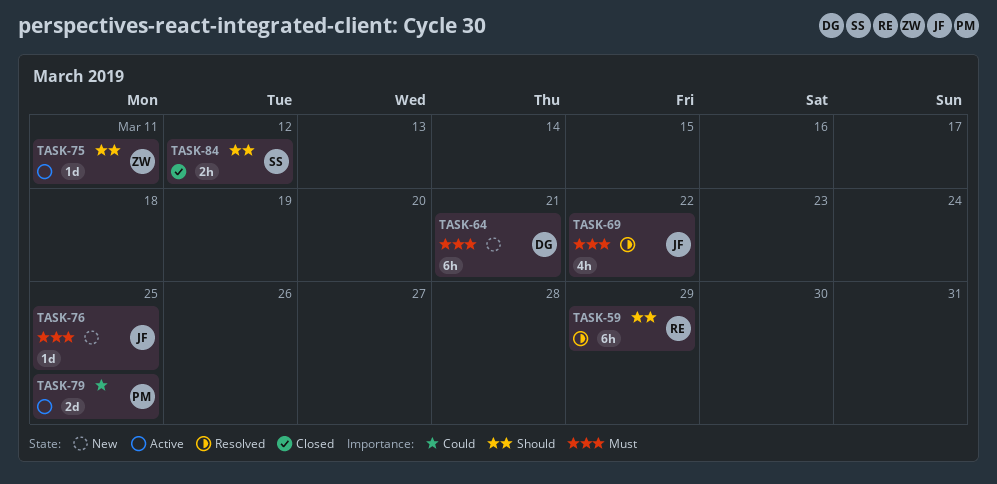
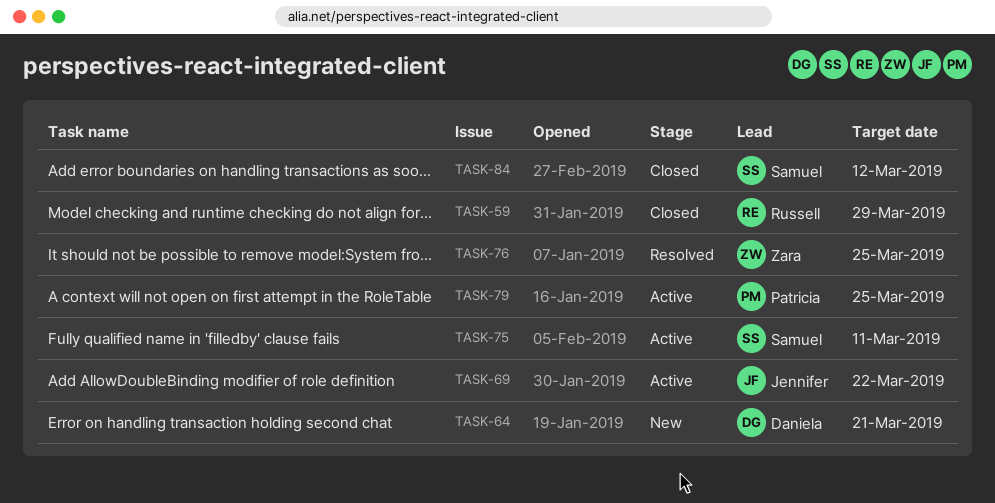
TASK-59, status: Resolved -> Closed
TASK-69, status: Resolved -> Active
TASK-75, owner: Zara -> Samuel
TASK-76, status: New -> Resolved
TASK-76, owner: Jennifer -> Zara

